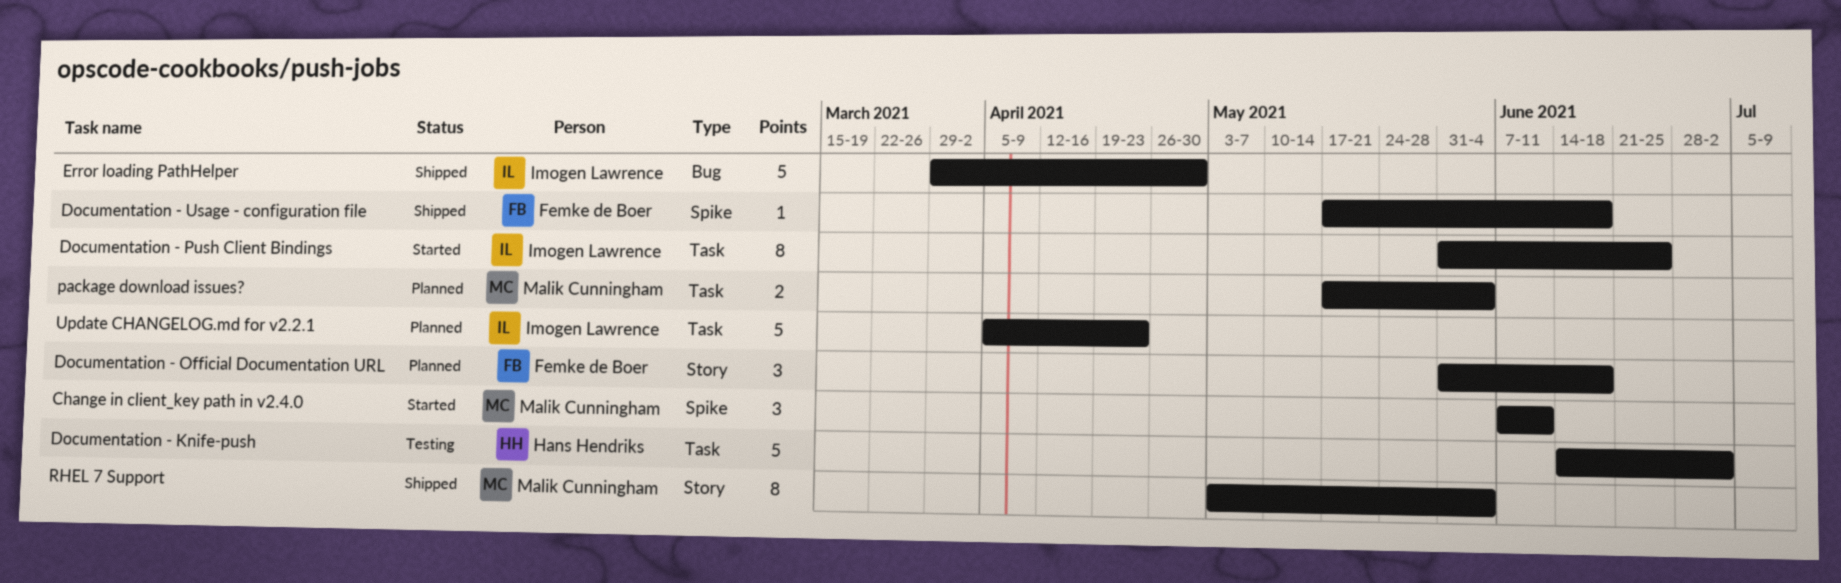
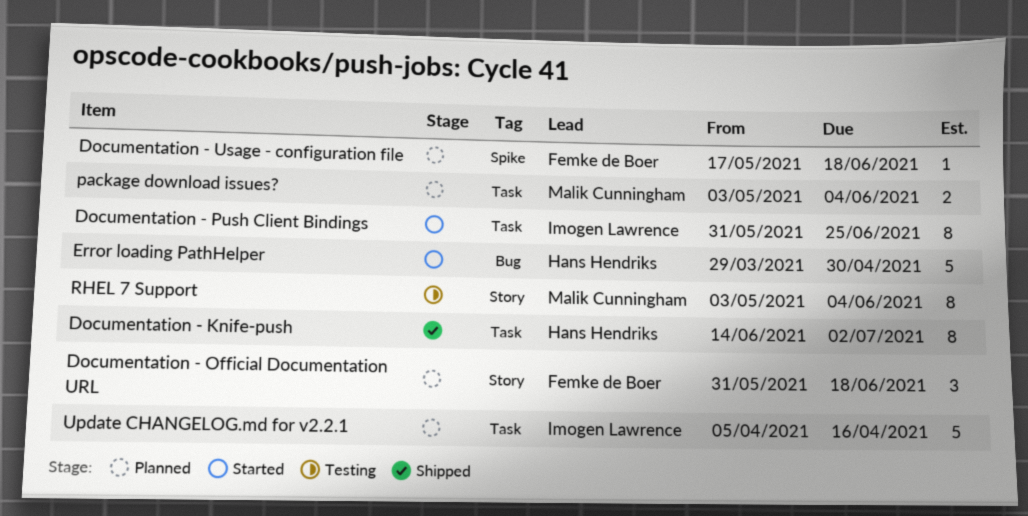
Change in client_key path in v2.4.0: present -> none
Documentation - Knife-push, status: Testing -> Shipped
Documentation - Knife-push, estimate: 5 -> 8
Documentation - Usage - configuration file, status: Shipped -> Planned
Error loading PathHelper, status: Shipped -> Started
Error loading PathHelper, owner: Imogen Lawrence -> Hans Hendriks
package download issues?, start: May 17 -> May 3
RHEL 7 Support, status: Shipped -> Testing
Update CHANGELOG.md for v2.2.1, due: Apr 23 -> Apr 16

